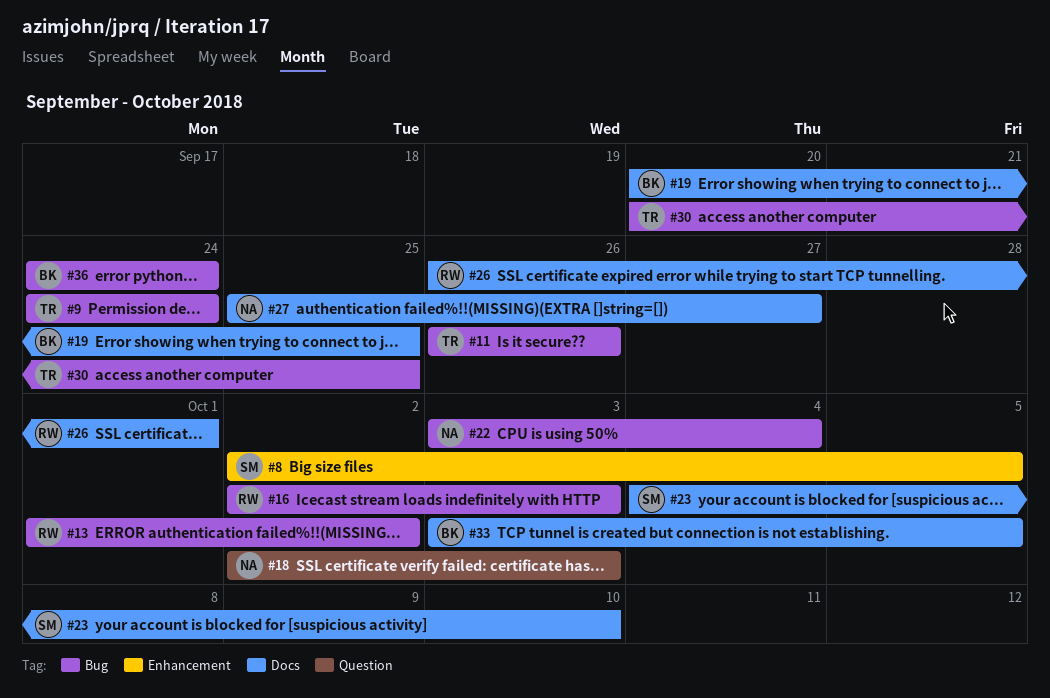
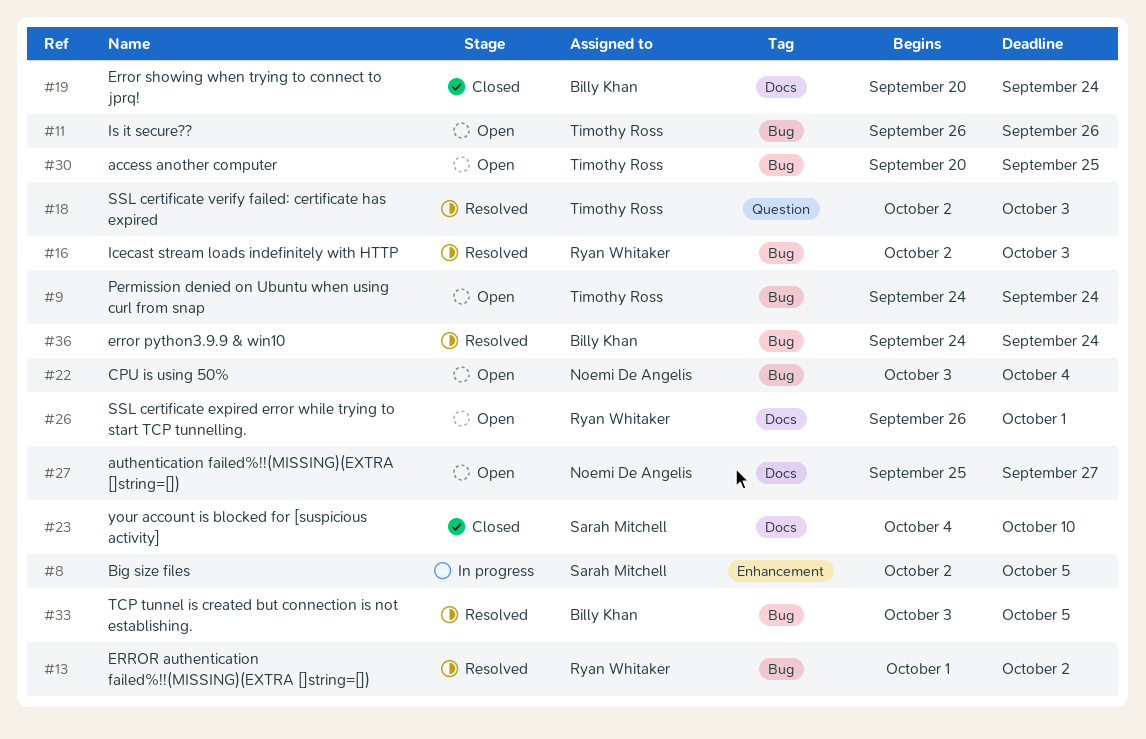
#18, owner: Noemi De Angelis -> Timothy Ross
#19, due: Sep 25 -> Sep 24
#33, label: Docs -> Bug

